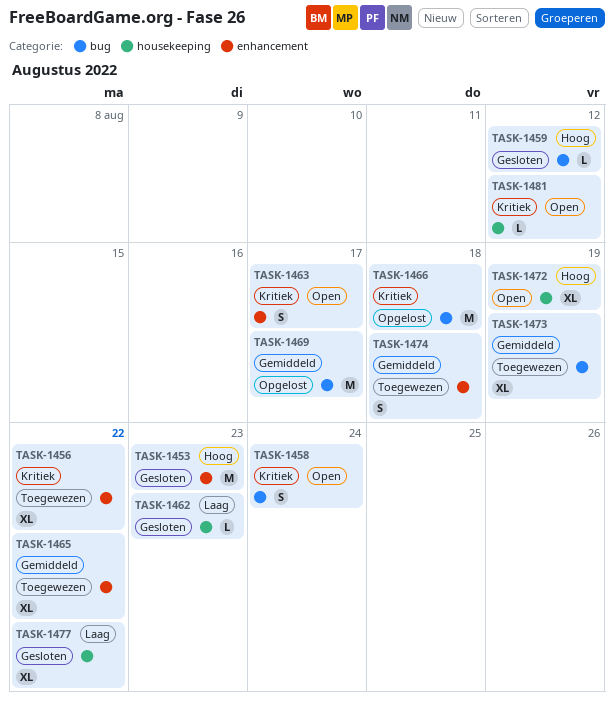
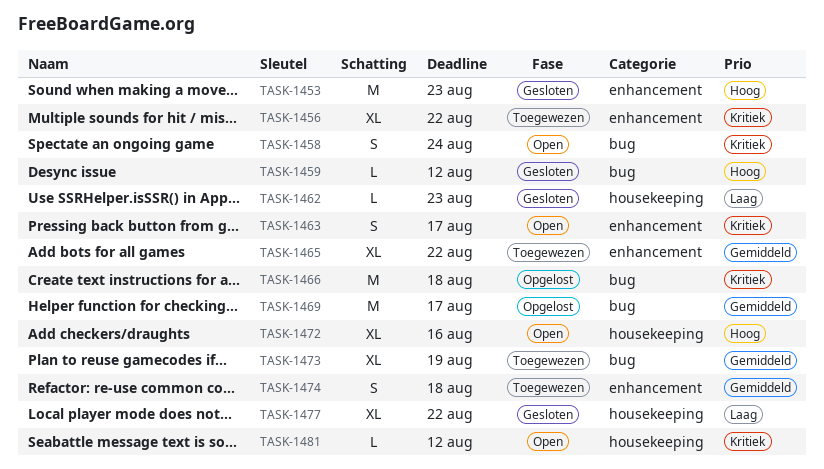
TASK-1472, due: Aug 19 -> Aug 16

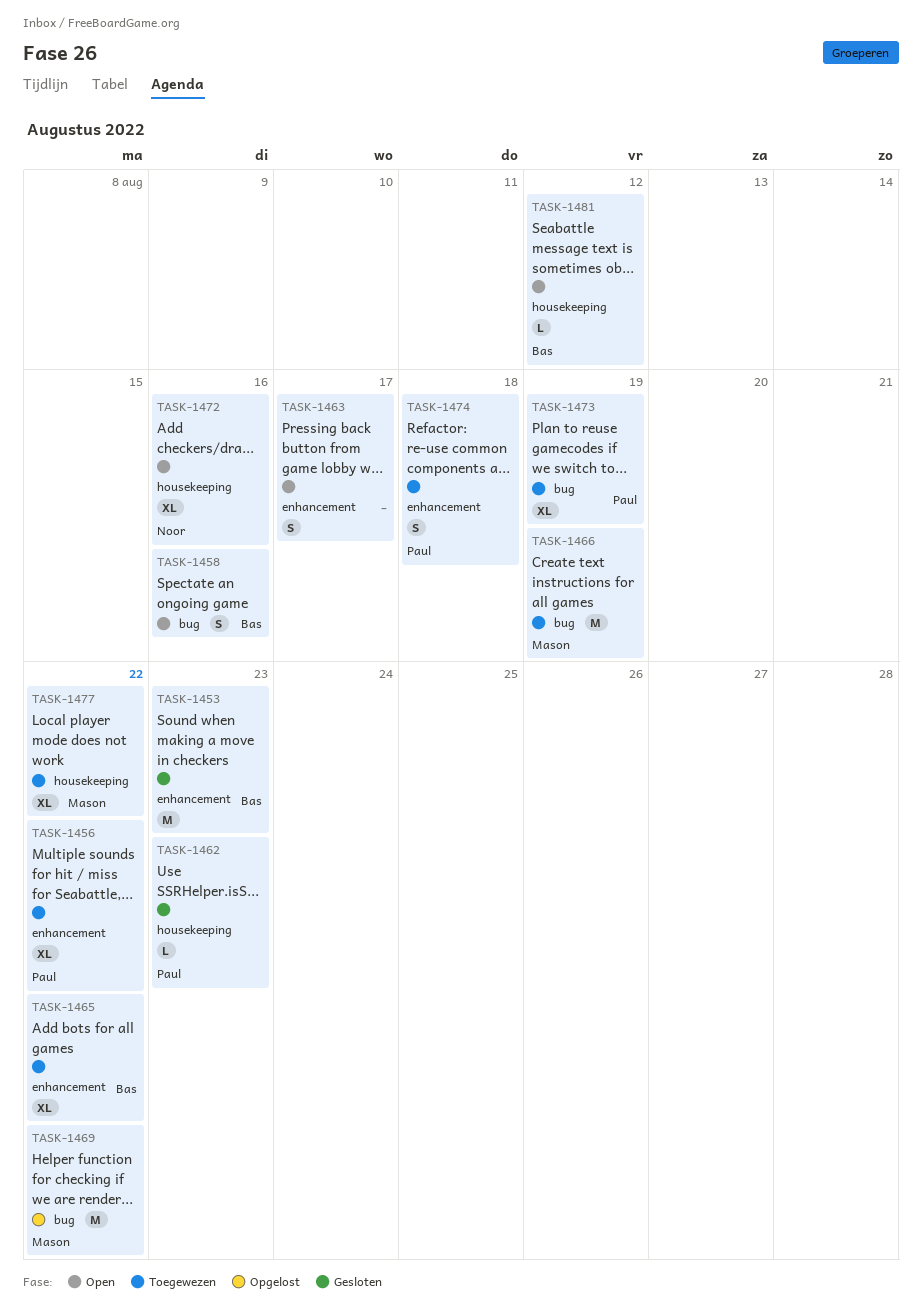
TASK-1458, due: Aug 24 -> Aug 16
TASK-1459: present -> none
TASK-1466, status: Opgelost -> Toegewezen
TASK-1466, due: Aug 18 -> Aug 19
TASK-1469, due: Aug 17 -> Aug 22
TASK-1477, status: Gesloten -> Toegewezen

